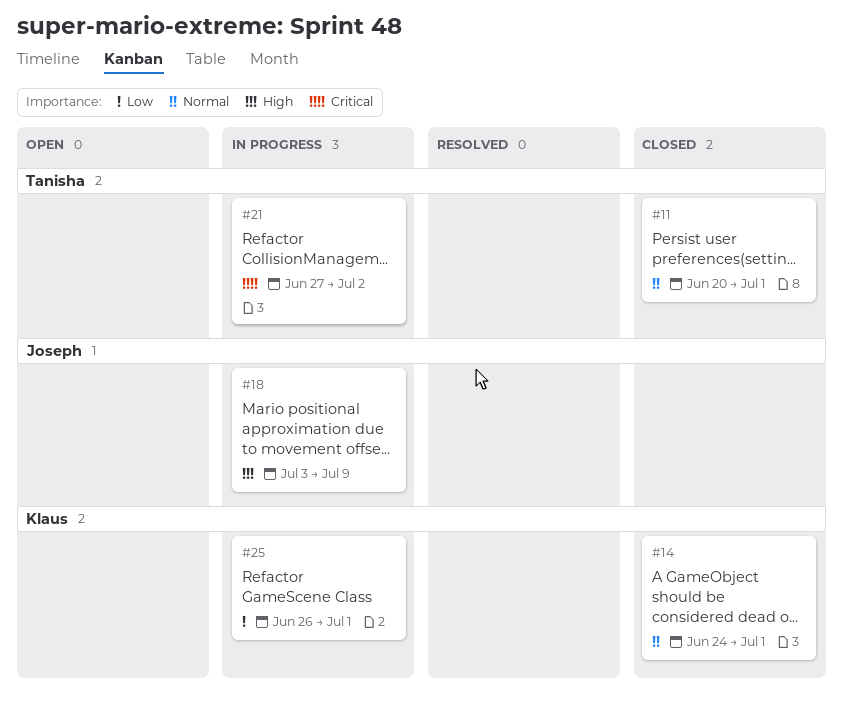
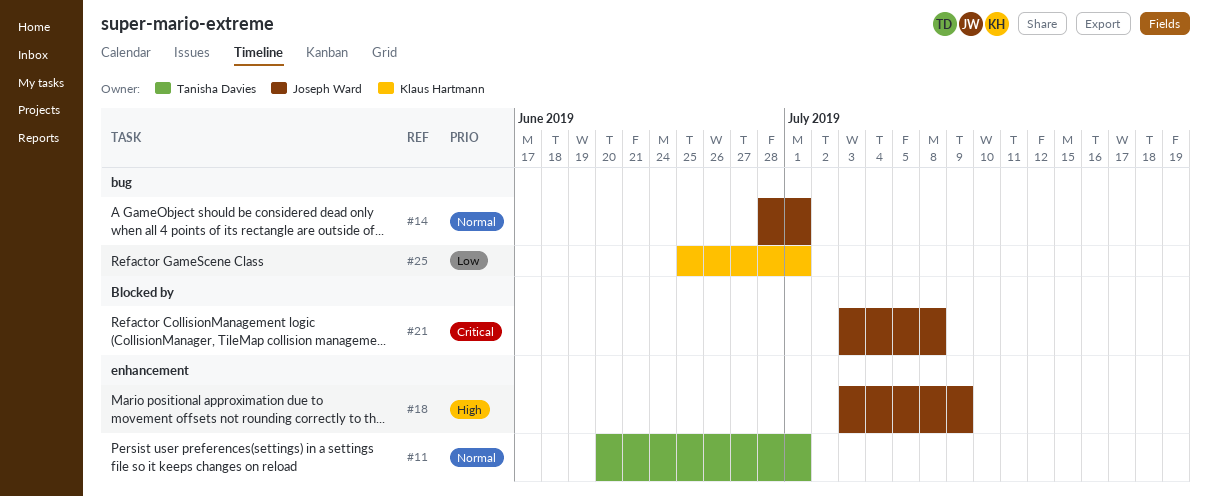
#14, owner: Klaus Hartmann -> Joseph Ward
#14, start: Jun 24 -> Jun 28
#21, owner: Tanisha Davies -> Joseph Ward
#21, start: Jun 27 -> Jul 3
#21, due: Jul 2 -> Jul 8
#25, start: Jun 26 -> Jun 25

